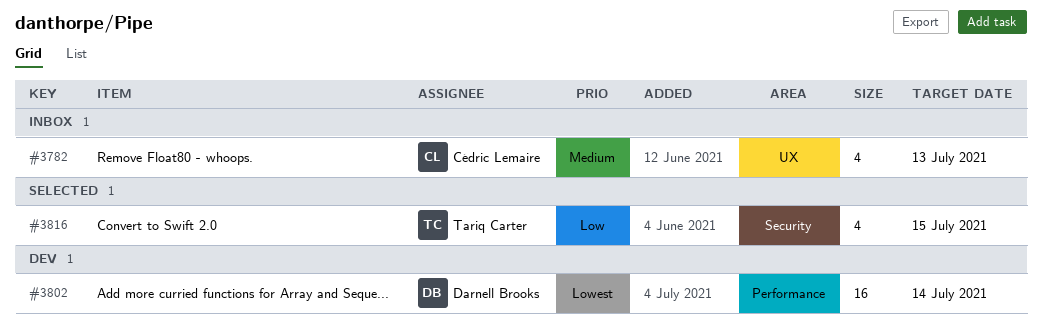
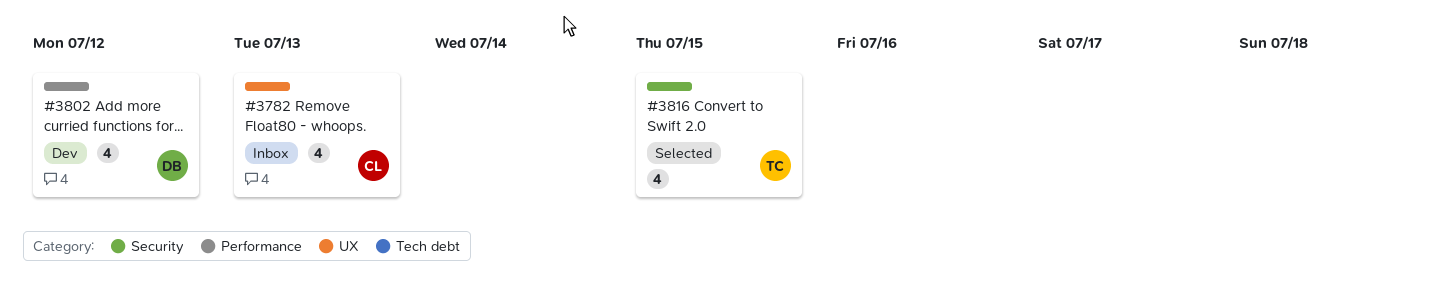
#3802, estimate: 16 -> 4
#3802, due: Jul 14 -> Jul 12

